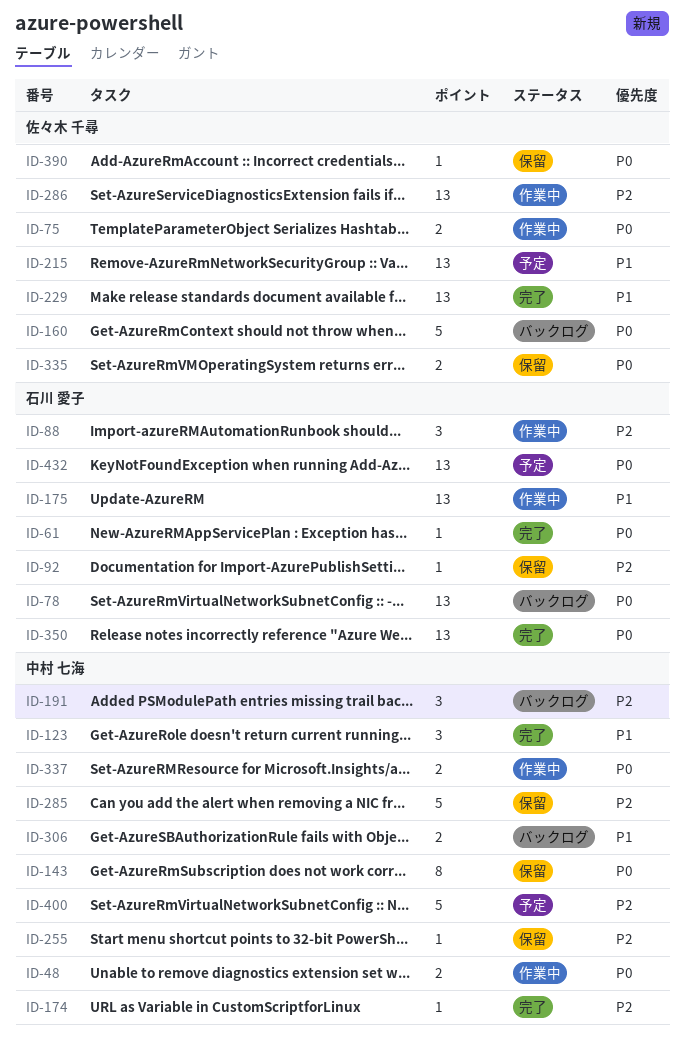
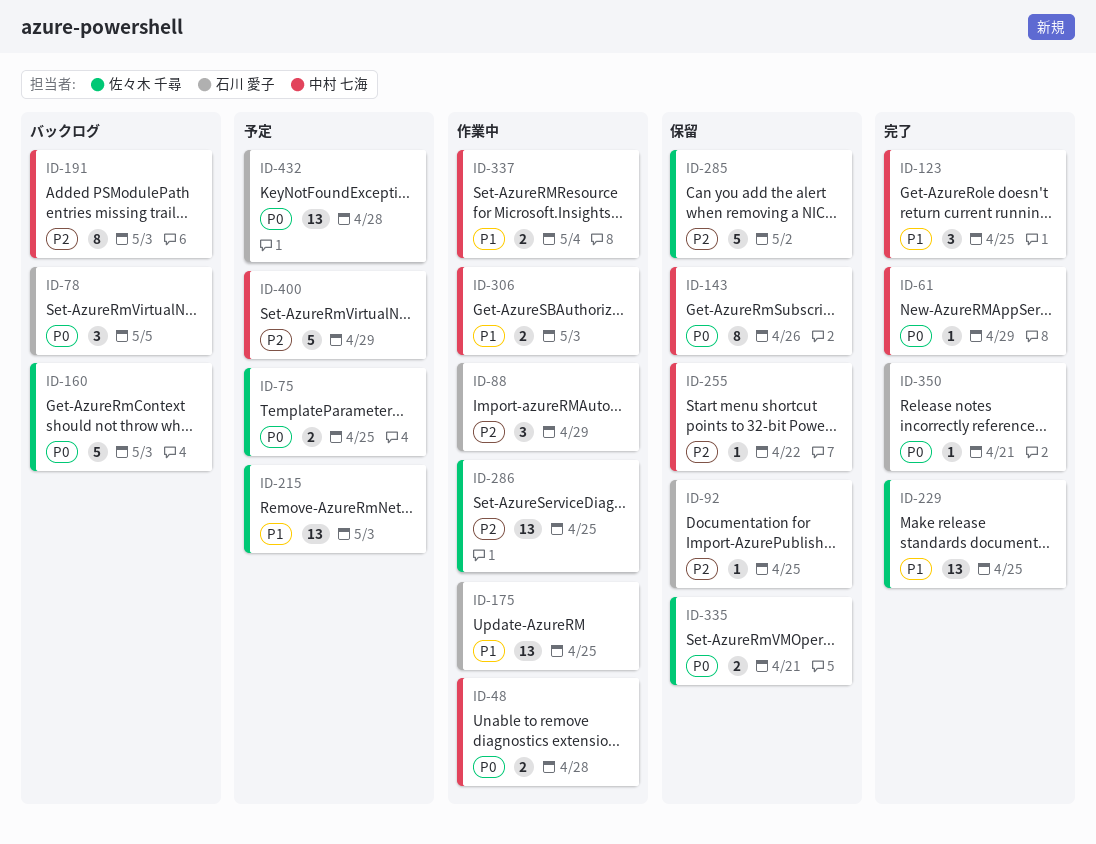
ID-61, owner: 石川 愛子 -> 中村 七海
ID-75, status: 作業中 -> 予定
ID-78, estimate: 13 -> 3
ID-174: present -> none
ID-191, estimate: 3 -> 8
ID-285, owner: 中村 七海 -> 佐々木 千尋
ID-306, status: バックログ -> 作業中
ID-337, priority: P0 -> P1
ID-350, estimate: 13 -> 1
ID-390: present -> none

